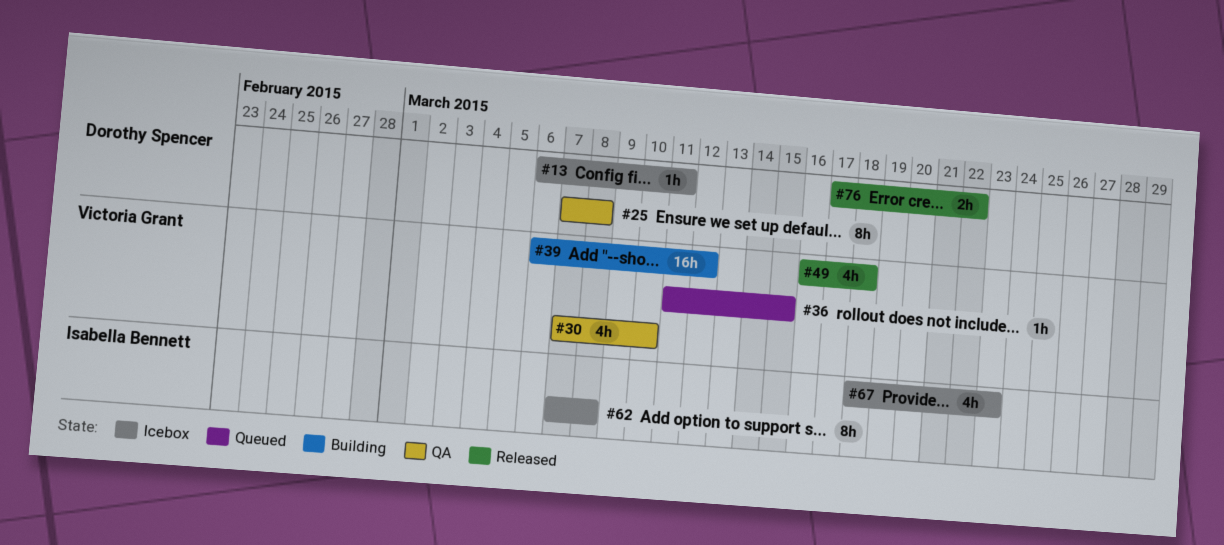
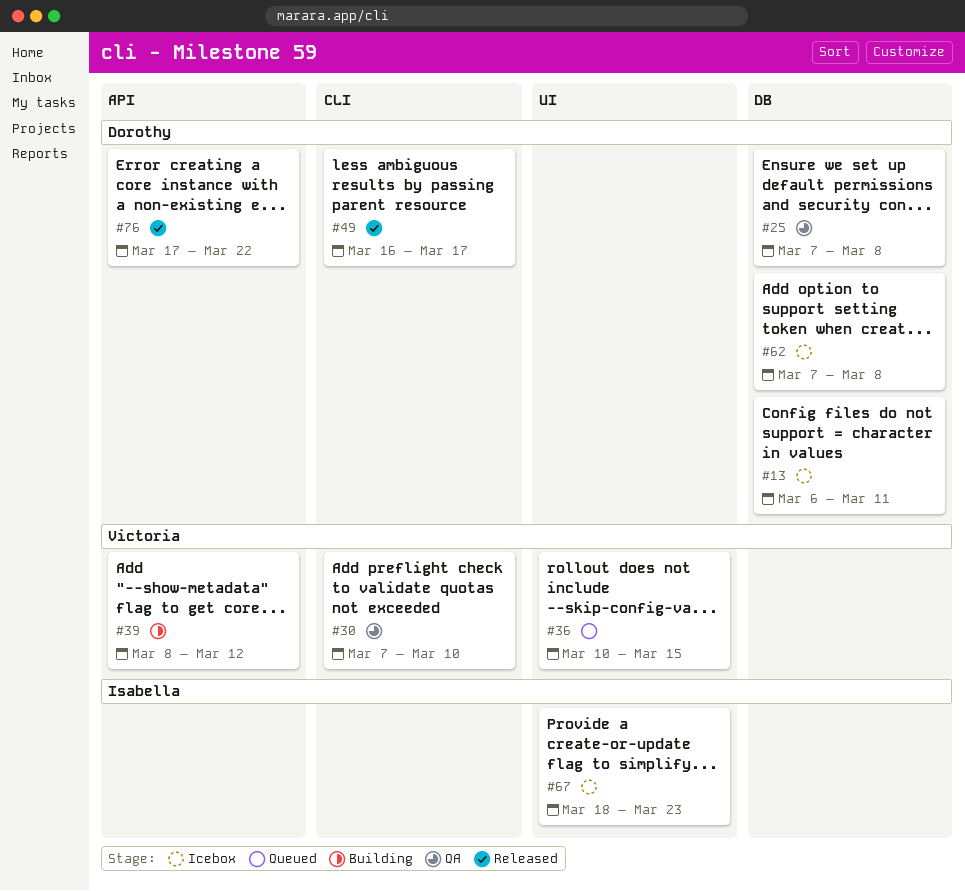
#36, start: Mar 11 -> Mar 10
#39, start: Mar 6 -> Mar 8
#49, owner: Victoria Grant -> Dorothy Spencer
#49, due: Mar 18 -> Mar 17
#62, owner: Isabella Bennett -> Dorothy Spencer

